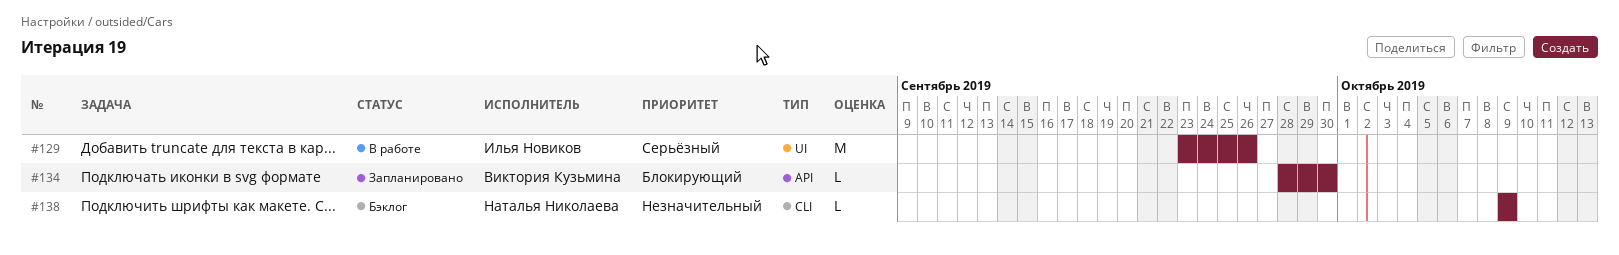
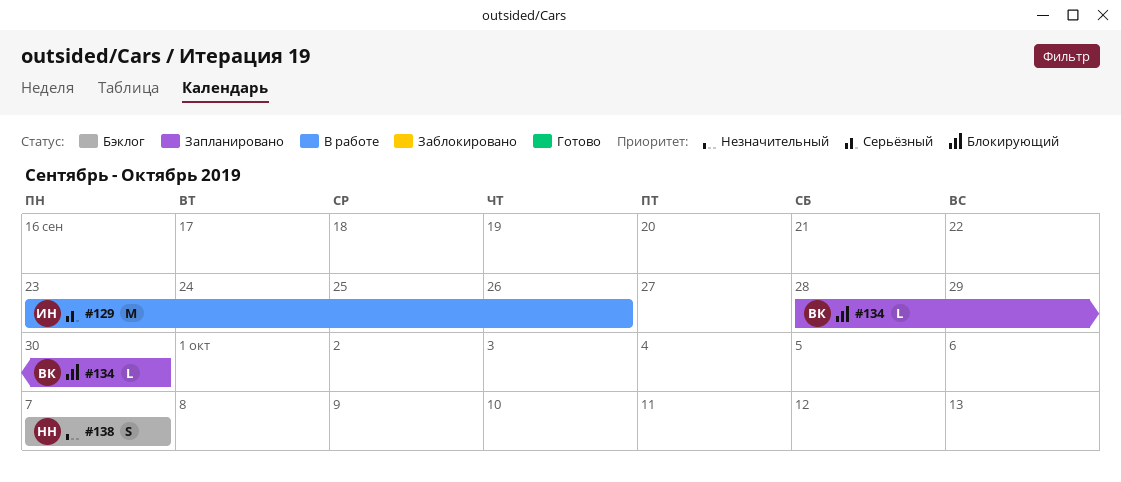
#138, estimate: L -> S
#138, start: Oct 9 -> Oct 7
#138, due: Oct 9 -> Oct 7

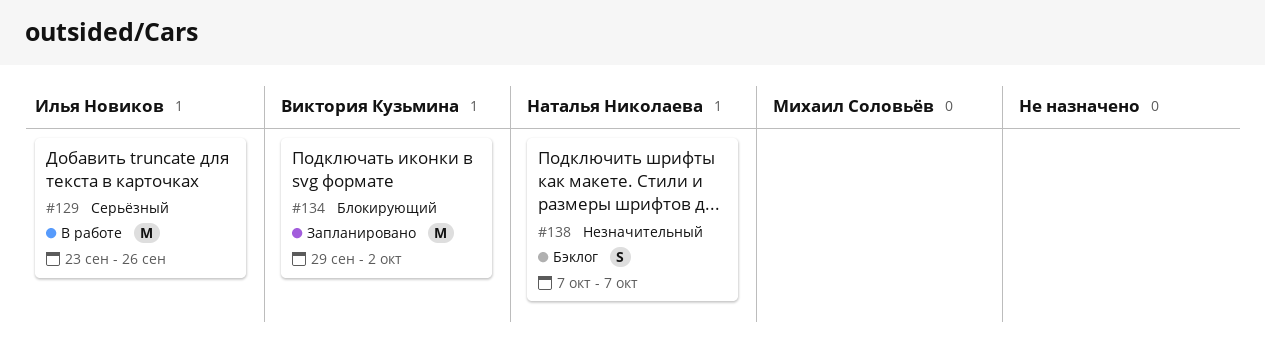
#134, estimate: L -> M
#134, start: Sep 28 -> Sep 29
#134, due: Sep 30 -> Oct 2

